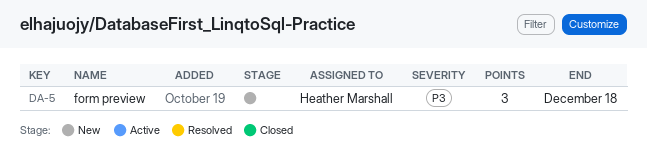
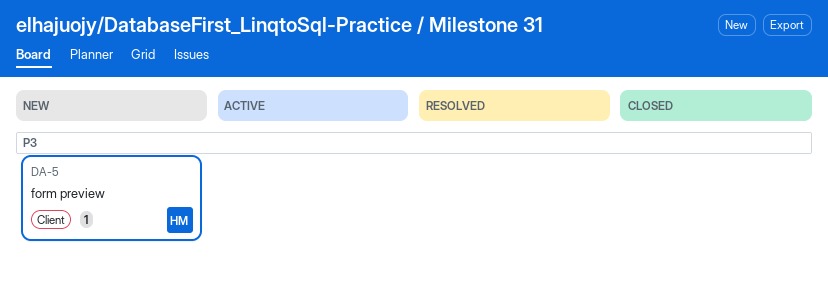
DA-5, estimate: 3 -> 1

